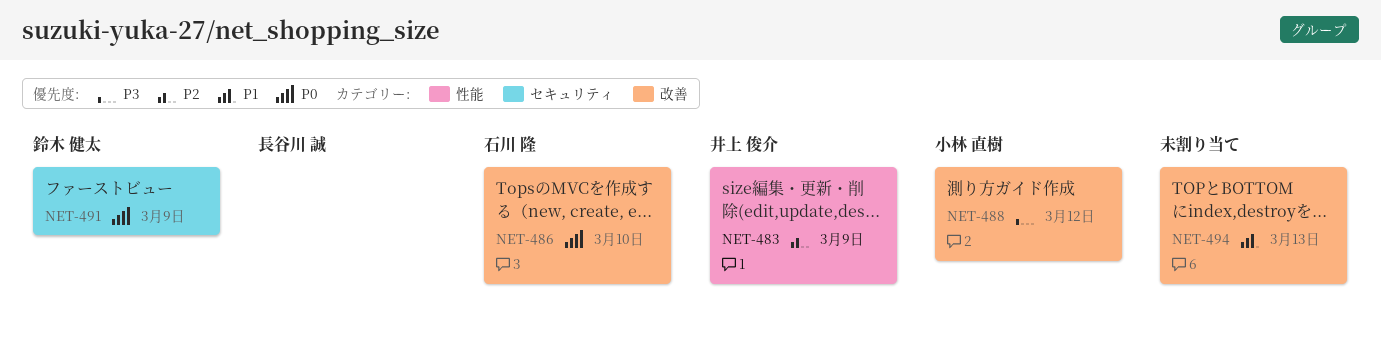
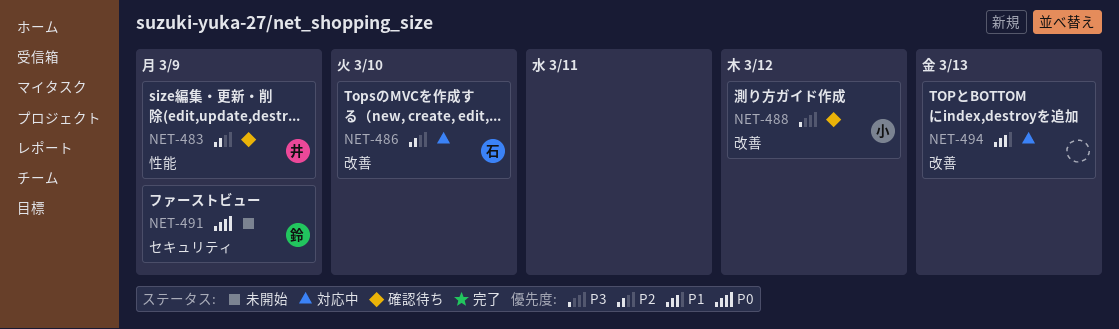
NET-486, priority: P0 -> P2

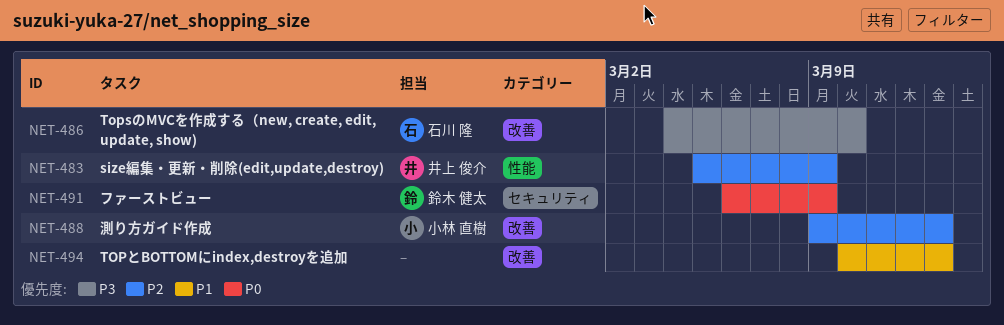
NET-486, priority: P2 -> P3
NET-488, priority: P3 -> P2
NET-488, due: Mar 12 -> Mar 13

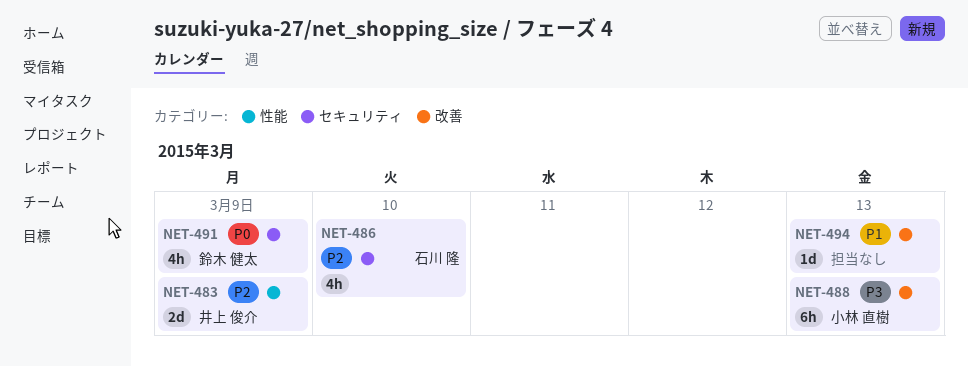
NET-486, priority: P3 -> P2
NET-486, label: 改善 -> セキュリティ
NET-488, priority: P2 -> P3

